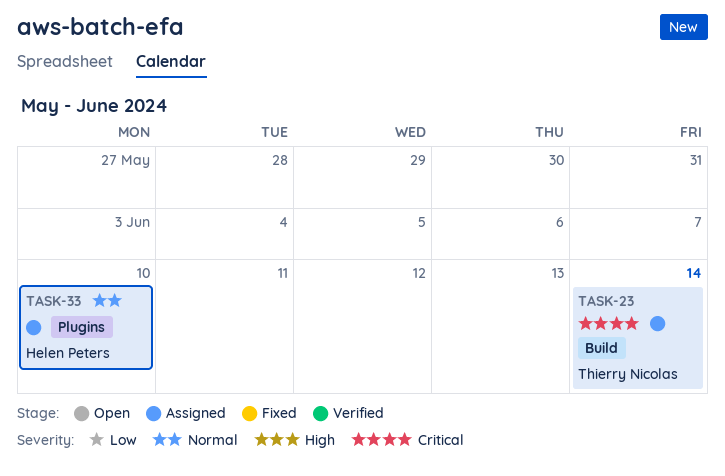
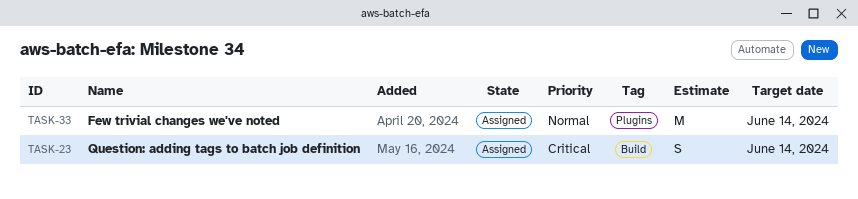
TASK-33, due: Jun 10 -> Jun 14

